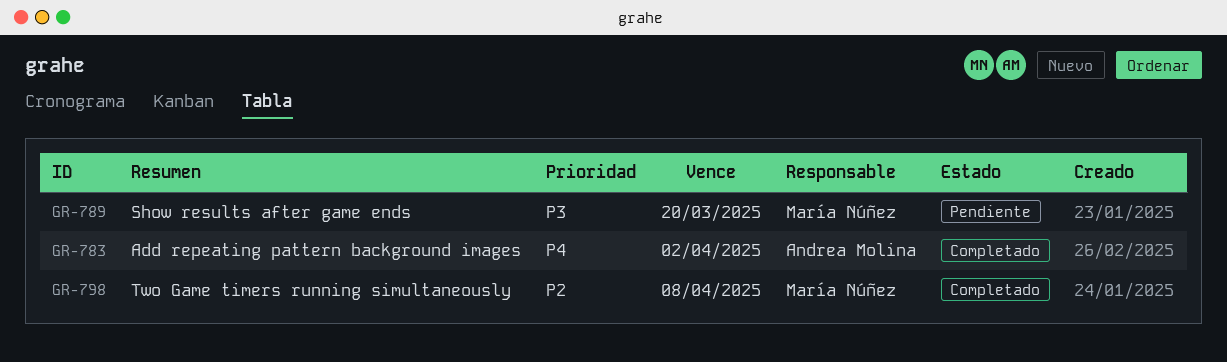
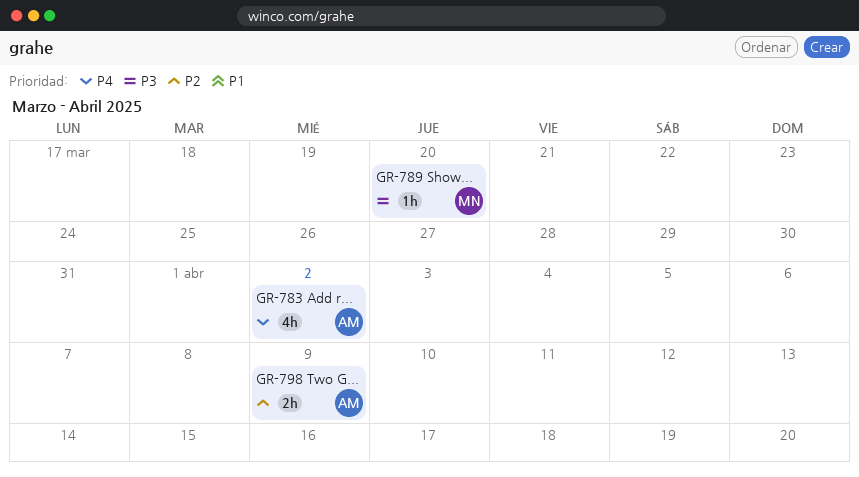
GR-798, owner: María Núñez -> Andrea Molina
GR-798, due: Apr 8 -> Apr 9

